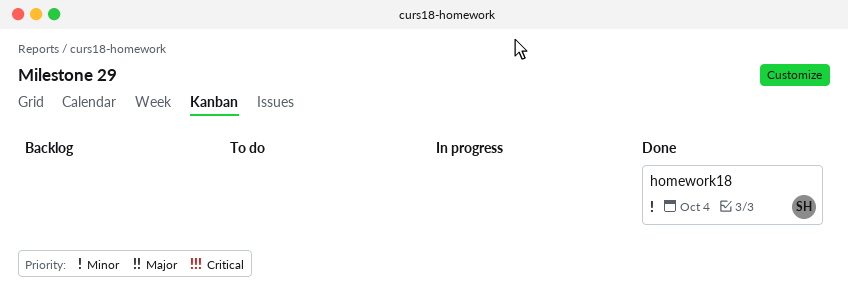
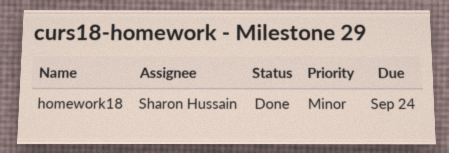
homework18, due: Oct 4 -> Sep 24

